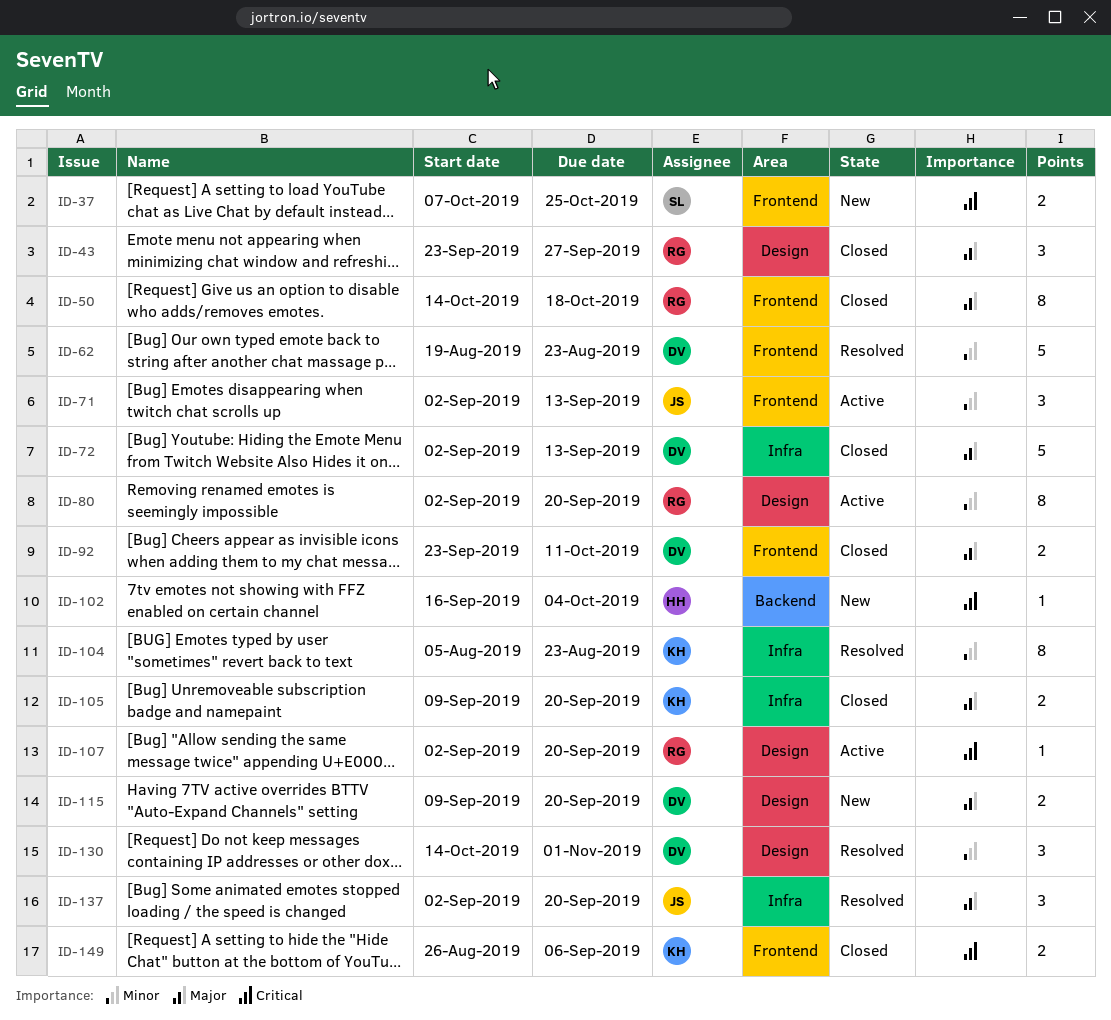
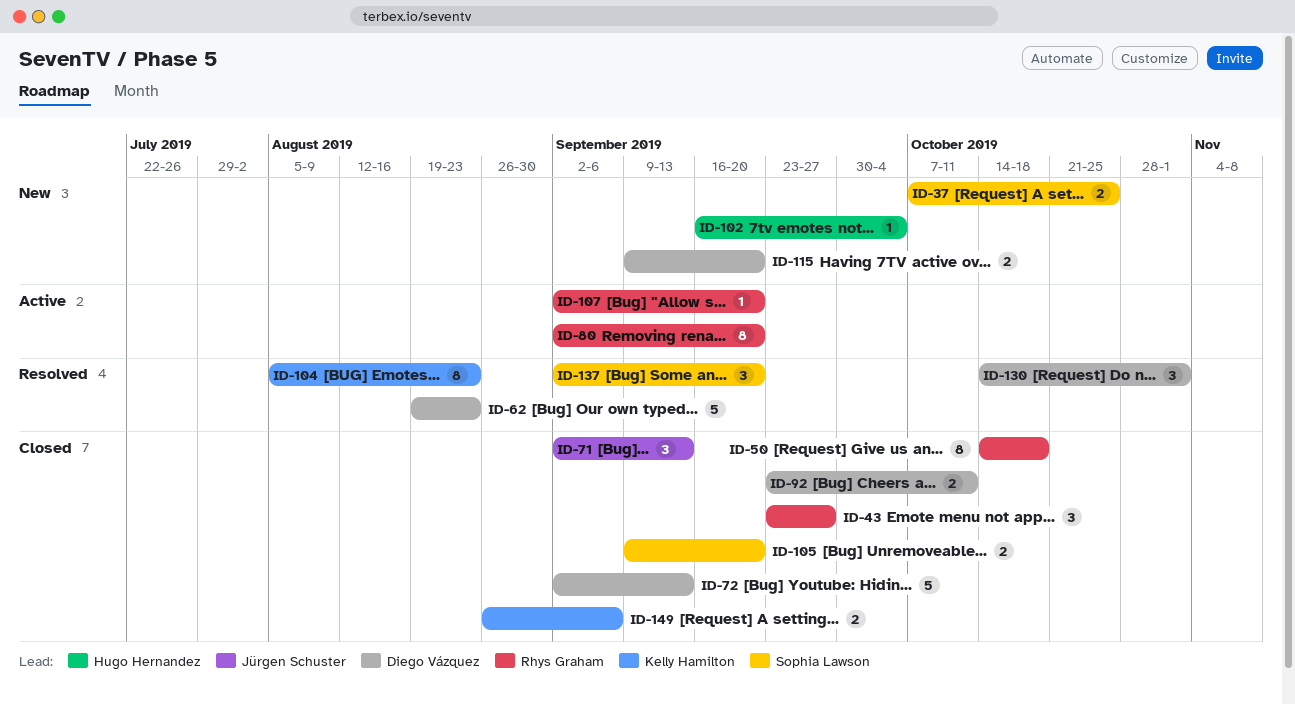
ID-71, status: Active -> Closed
ID-105, owner: Kelly Hamilton -> Sophia Lawson
ID-137, owner: Jürgen Schuster -> Sophia Lawson

